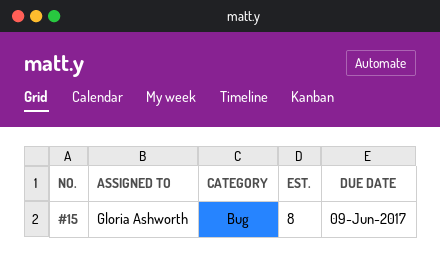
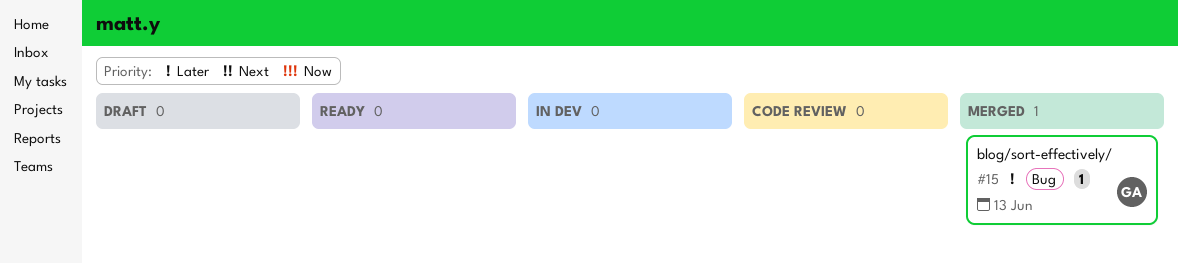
#15, estimate: 8 -> 1
#15, due: Jun 9 -> Jun 13

